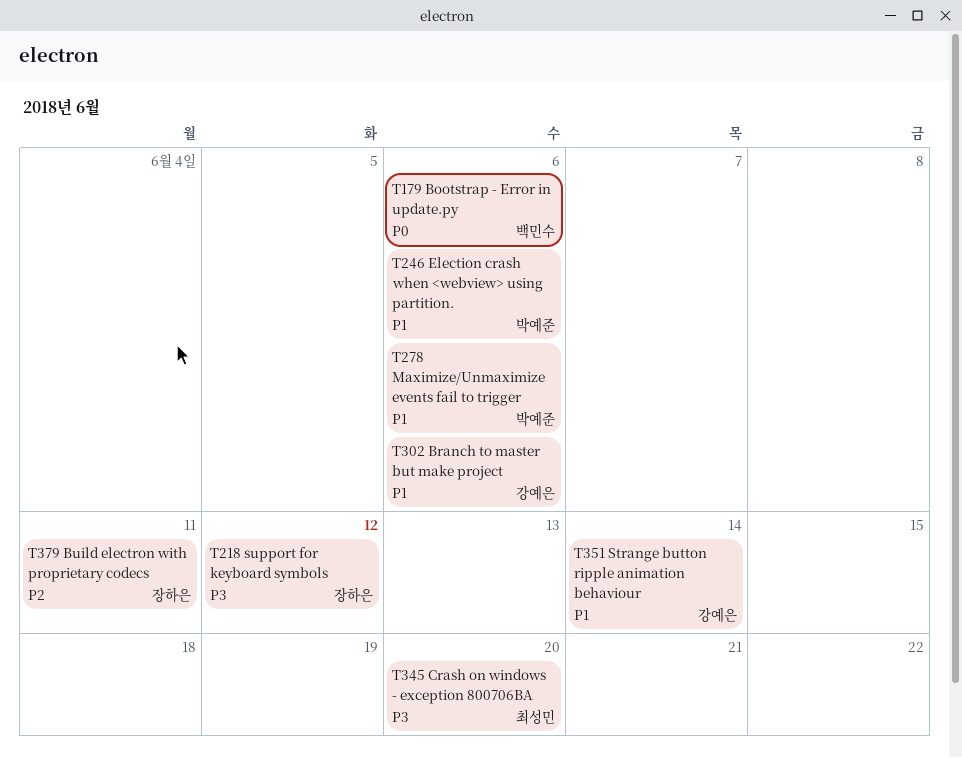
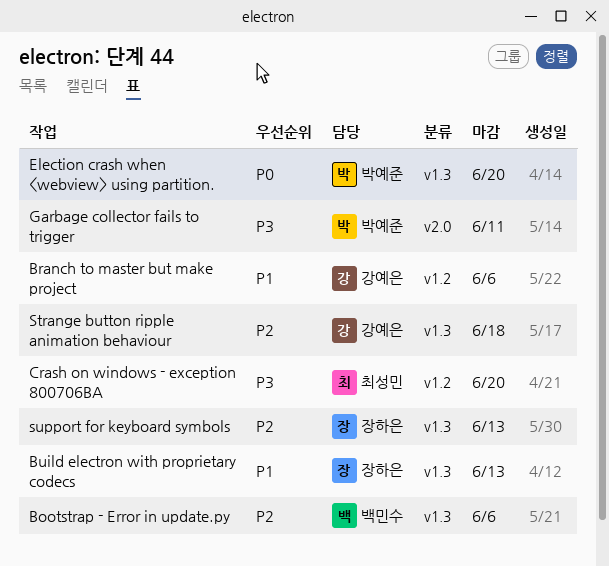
Bootstrap - Error in update.py, priority: P0 -> P2
Build electron with proprietary codecs, priority: P2 -> P1
Build electron with proprietary codecs, due: Jun 11 -> Jun 13
Election crash when <webview> using partition., priority: P1 -> P0
Election crash when <webview> using partition., due: Jun 6 -> Jun 20
Garbage collector fails to trigger: none -> present
Maximize/Unmaximize events fail to trigger: present -> none
Strange button ripple animation behaviour, priority: P1 -> P2
Strange button ripple animation behaviour, due: Jun 14 -> Jun 18
support for keyboard symbols, priority: P3 -> P2
support for keyboard symbols, due: Jun 12 -> Jun 13

